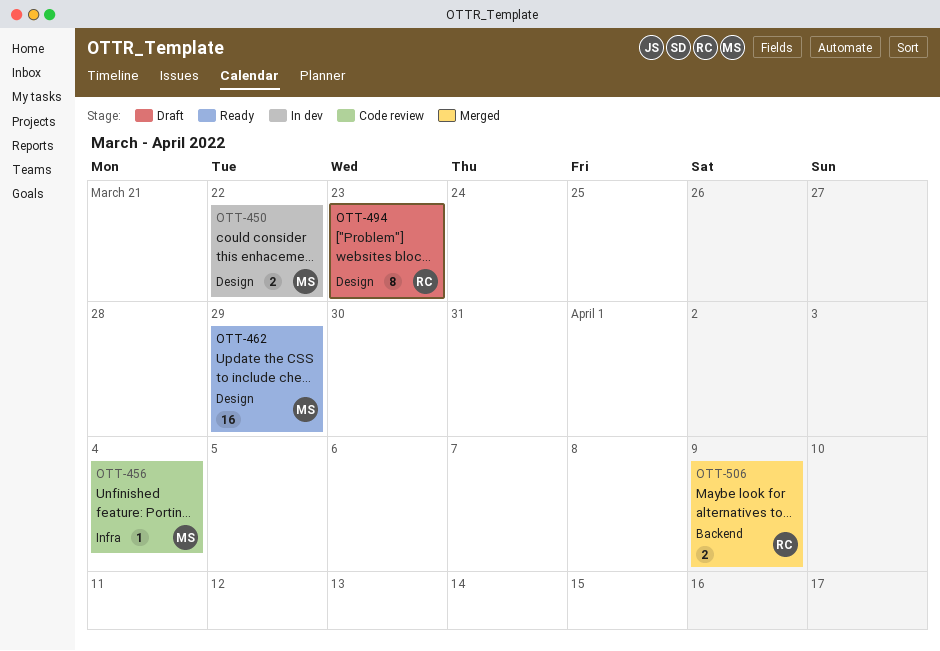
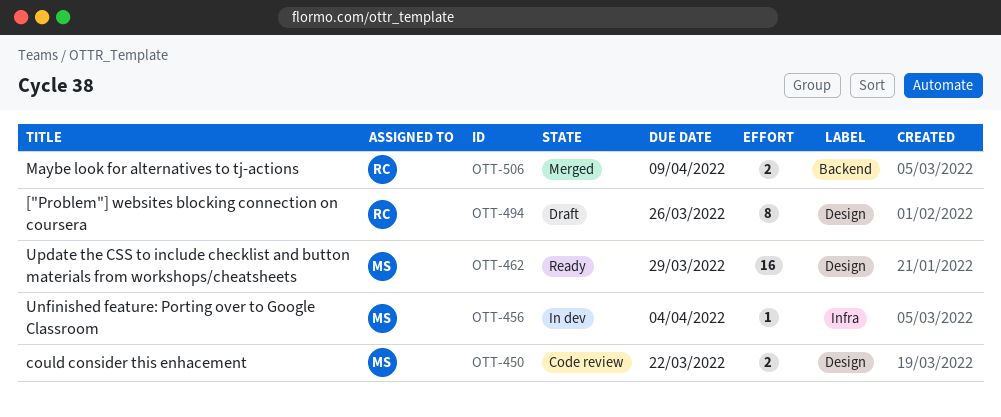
OTT-450, status: In dev -> Code review
OTT-456, status: Code review -> In dev
OTT-494, due: Mar 23 -> Mar 26

